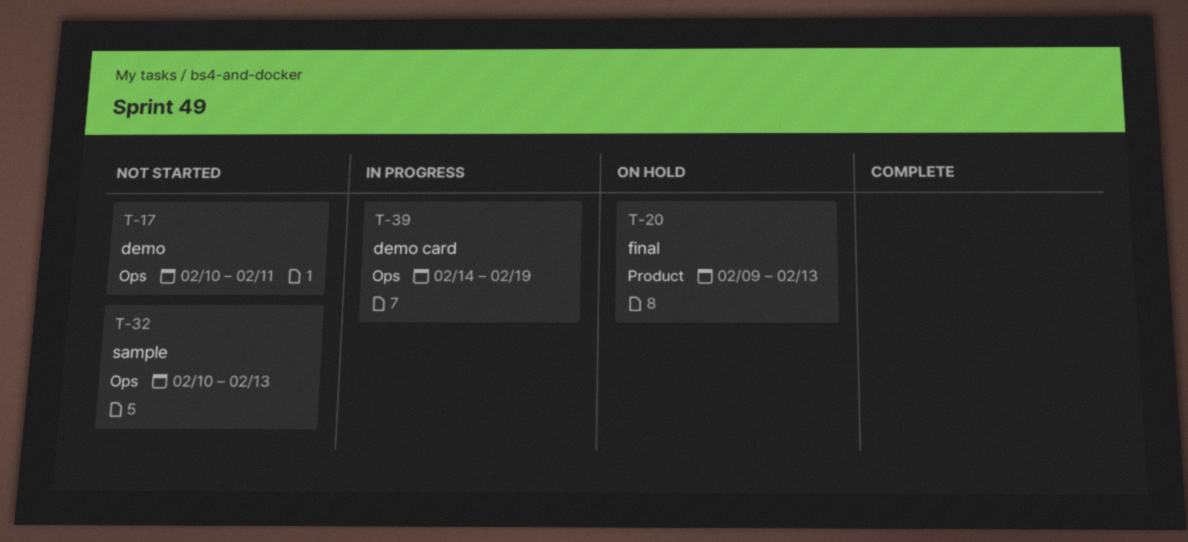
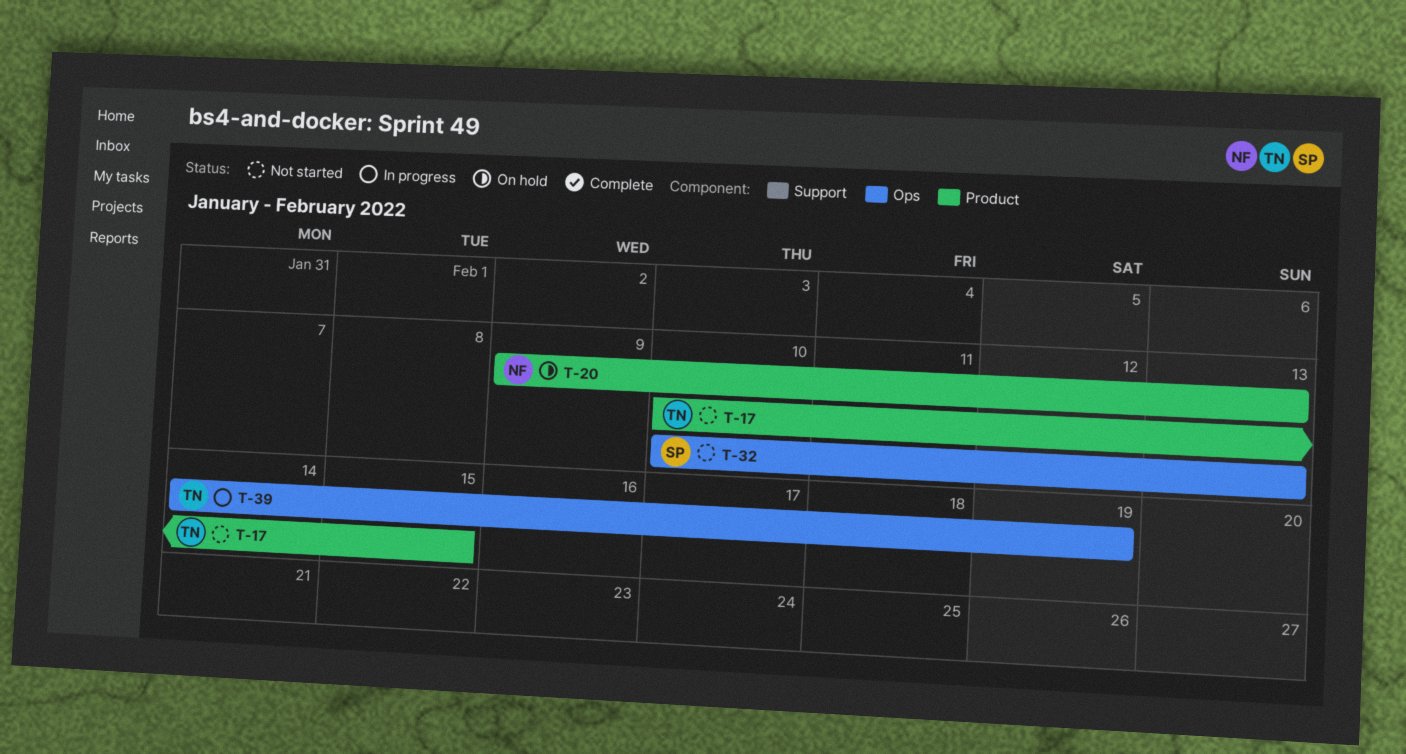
T-17, label: Ops -> Product
T-17, due: Feb 11 -> Feb 15

